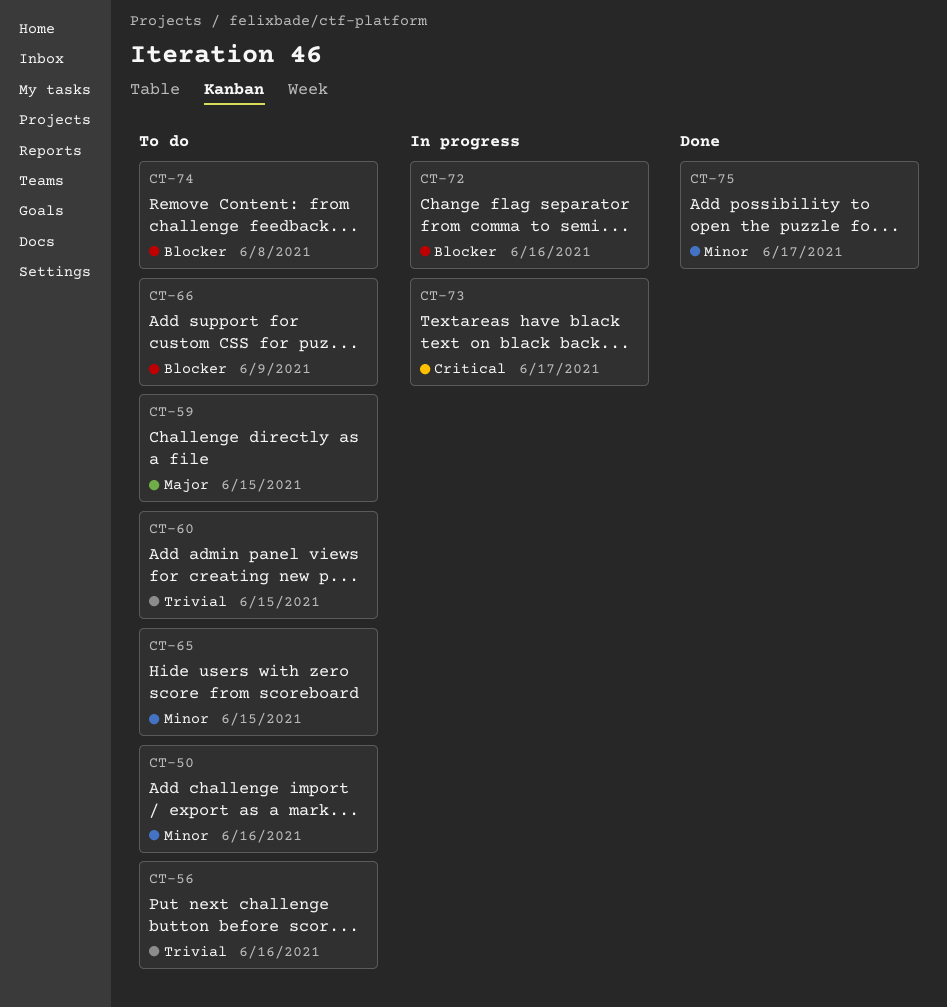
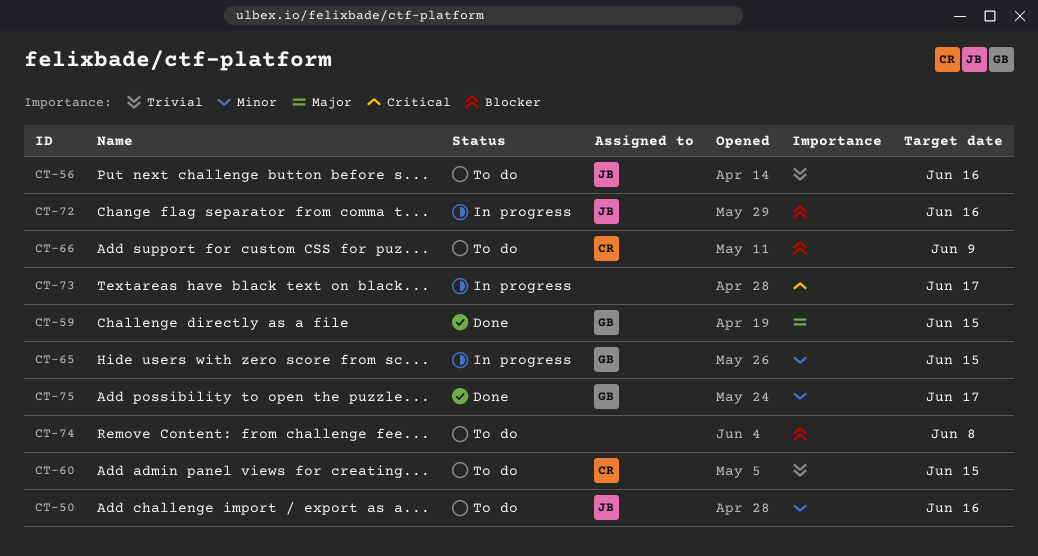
CT-59, status: To do -> Done
CT-65, status: To do -> In progress

